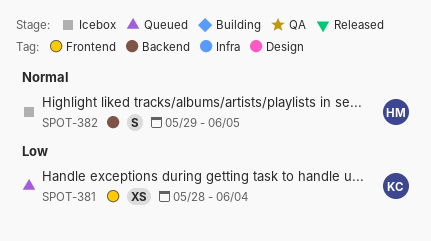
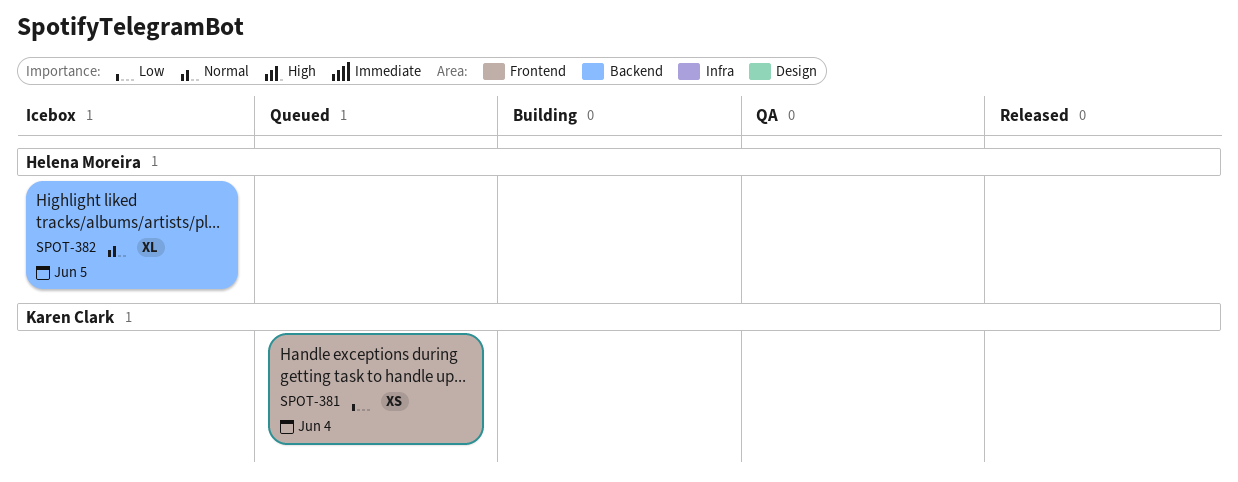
SPOT-382, estimate: S -> XL

